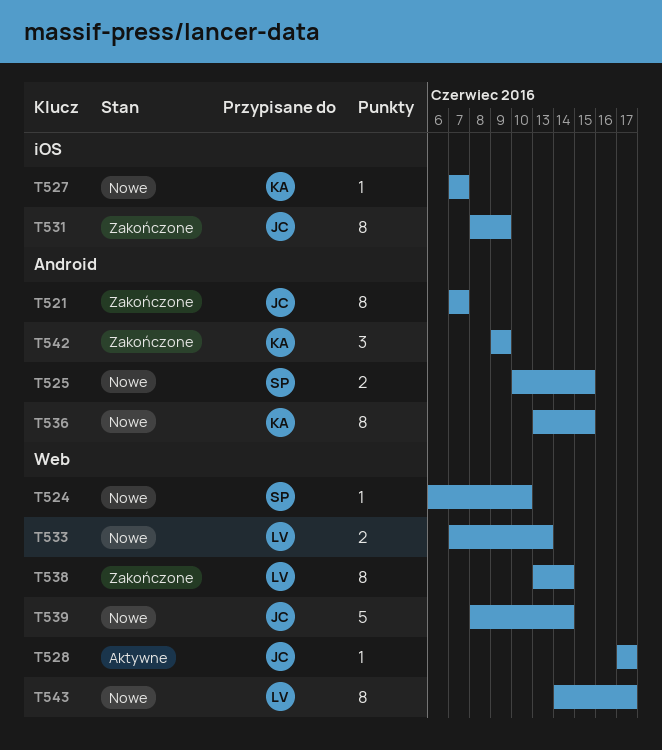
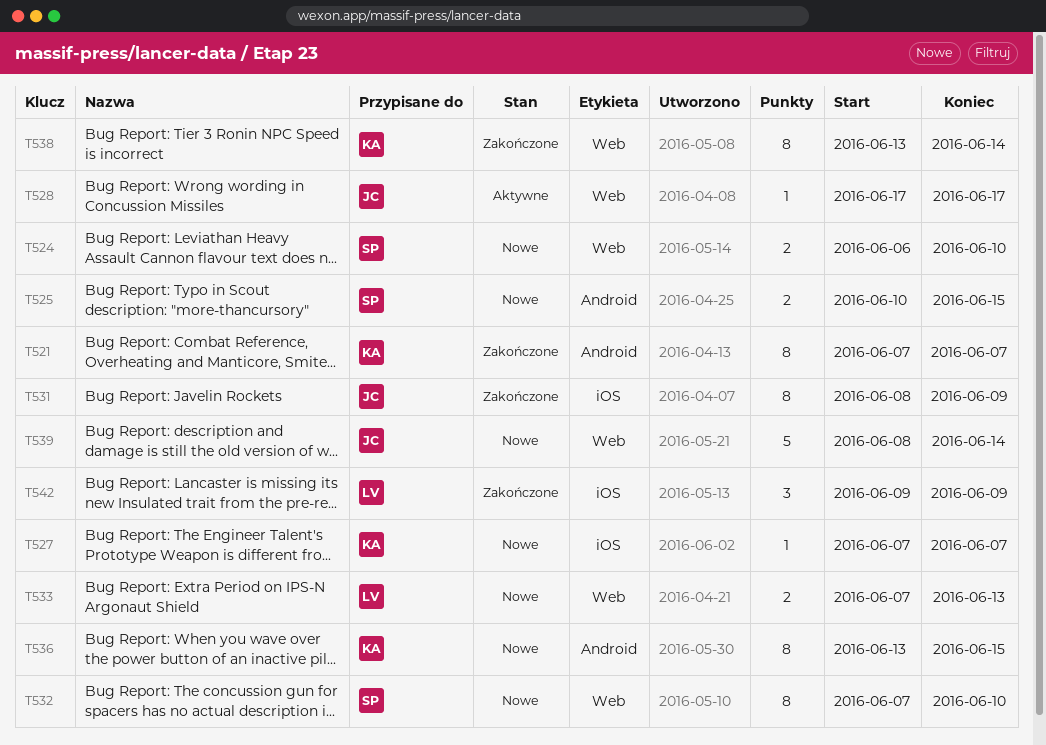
T521, owner: JC -> KA
T524, estimate: 1 -> 2
T532: none -> present
T538, owner: LV -> KA
T542, owner: KA -> LV
T542, label: Android -> iOS
T543: present -> none

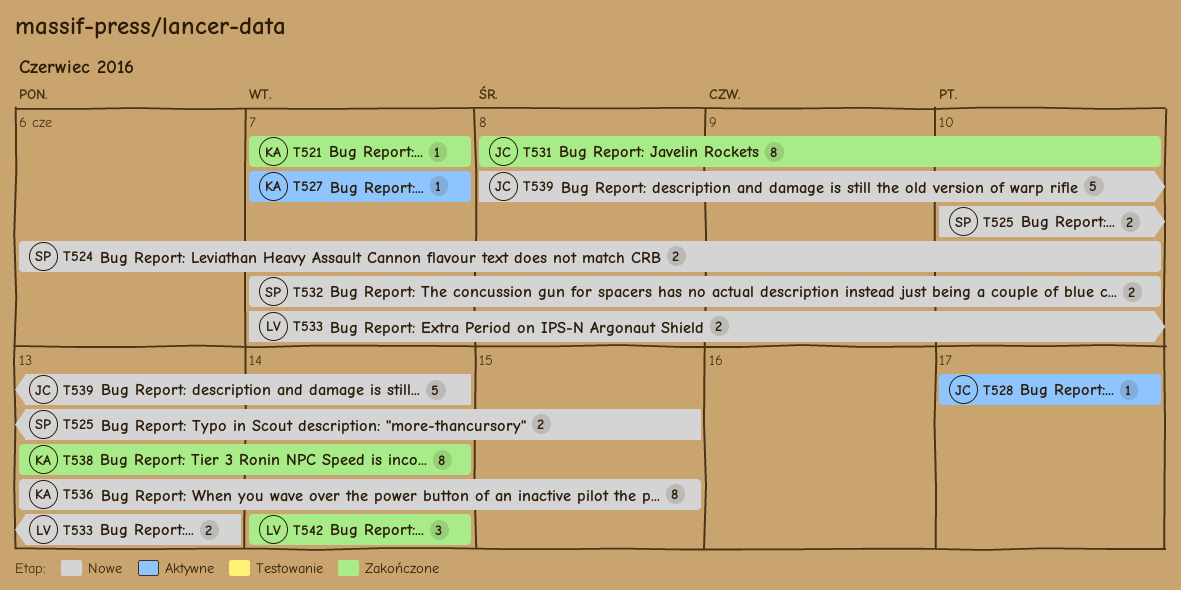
T521, estimate: 8 -> 1
T527, status: Nowe -> Aktywne
T531, due: Jun 9 -> Jun 10
T532, estimate: 8 -> 2
T542, start: Jun 9 -> Jun 14
T542, due: Jun 9 -> Jun 14

